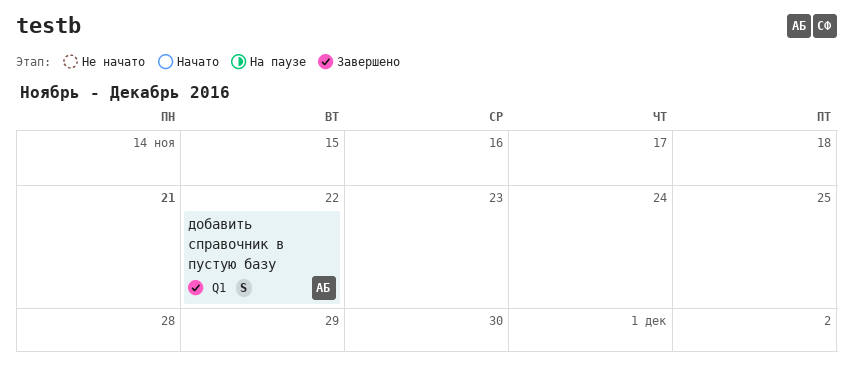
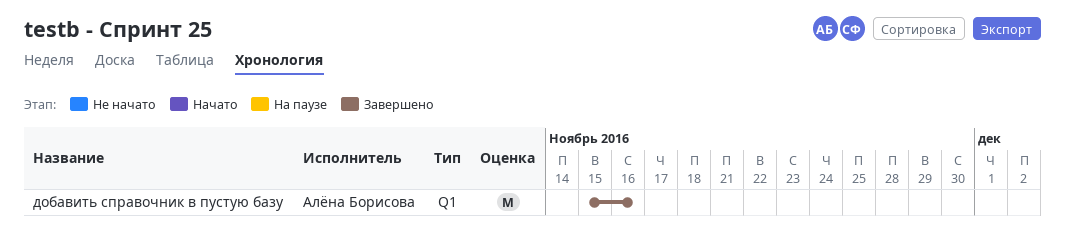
добавить справочник в пустую базу, estimate: S -> M
добавить справочник в пустую базу, due: Nov 22 -> Nov 16

